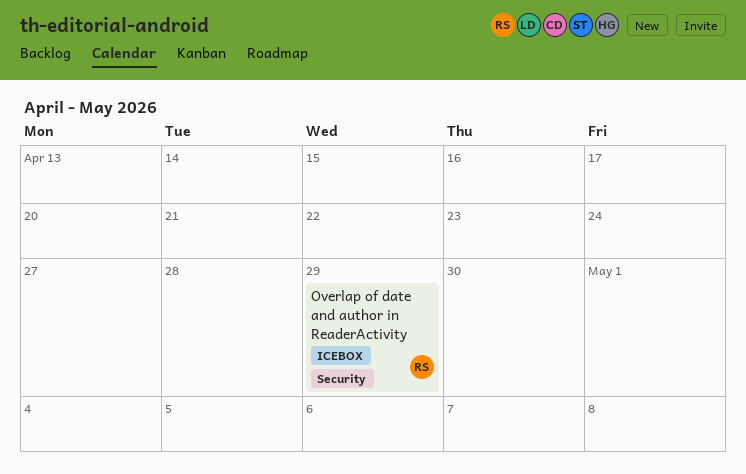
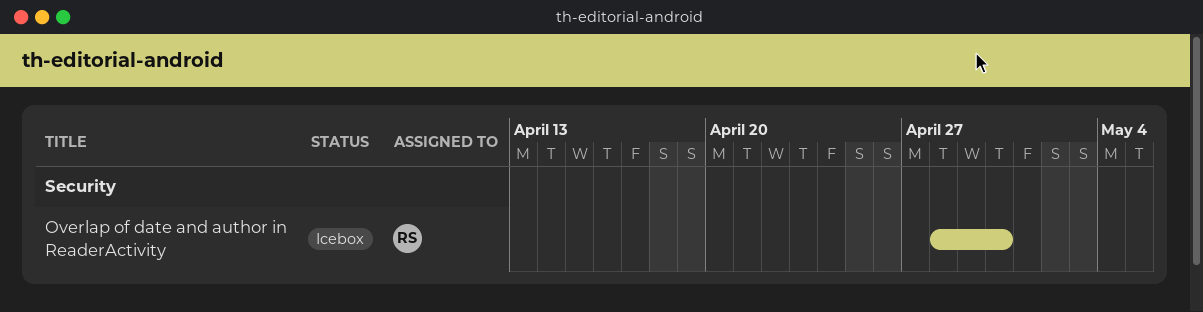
Overlap of date and author in ReaderActivity, due: Apr 29 -> Apr 30

